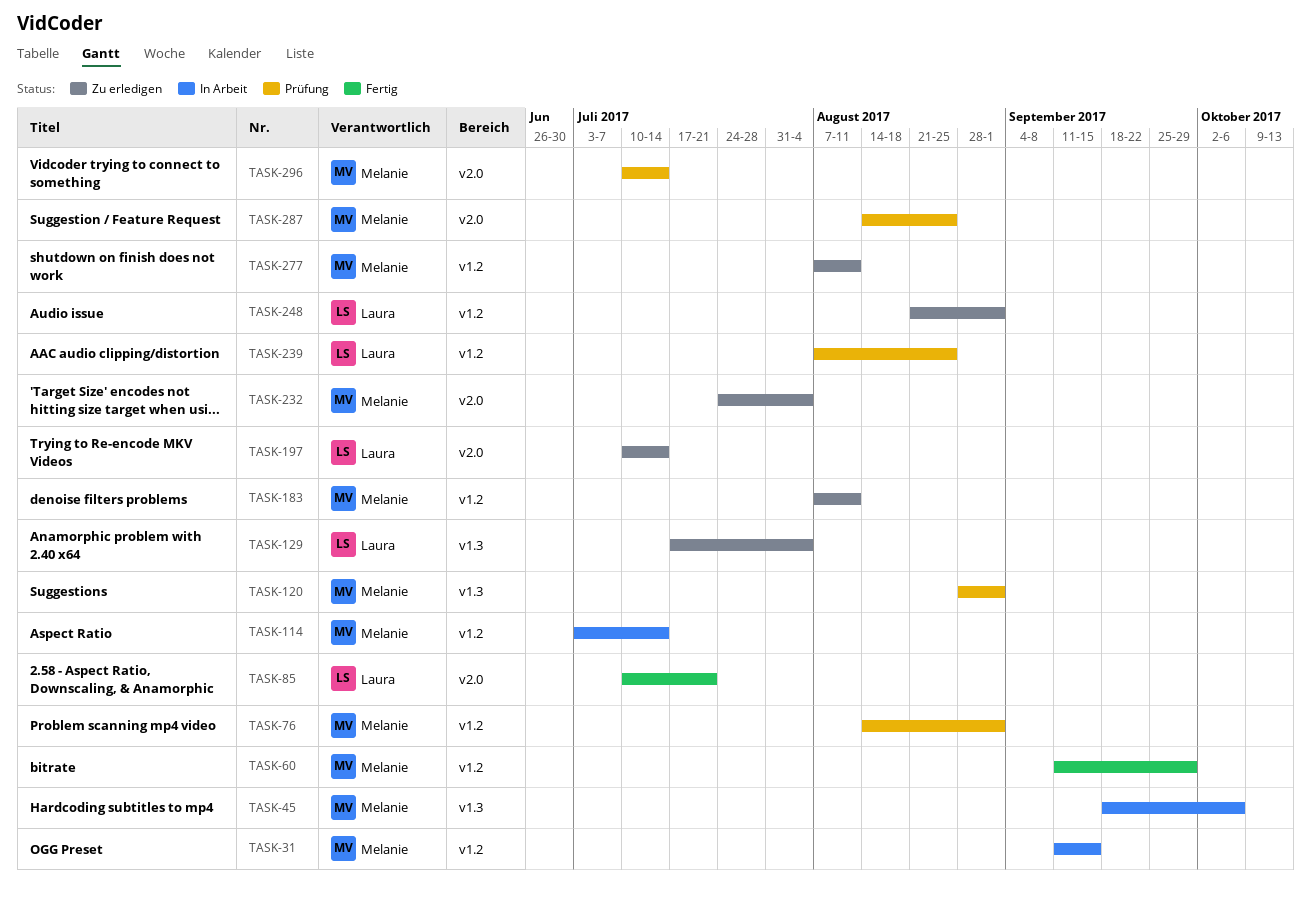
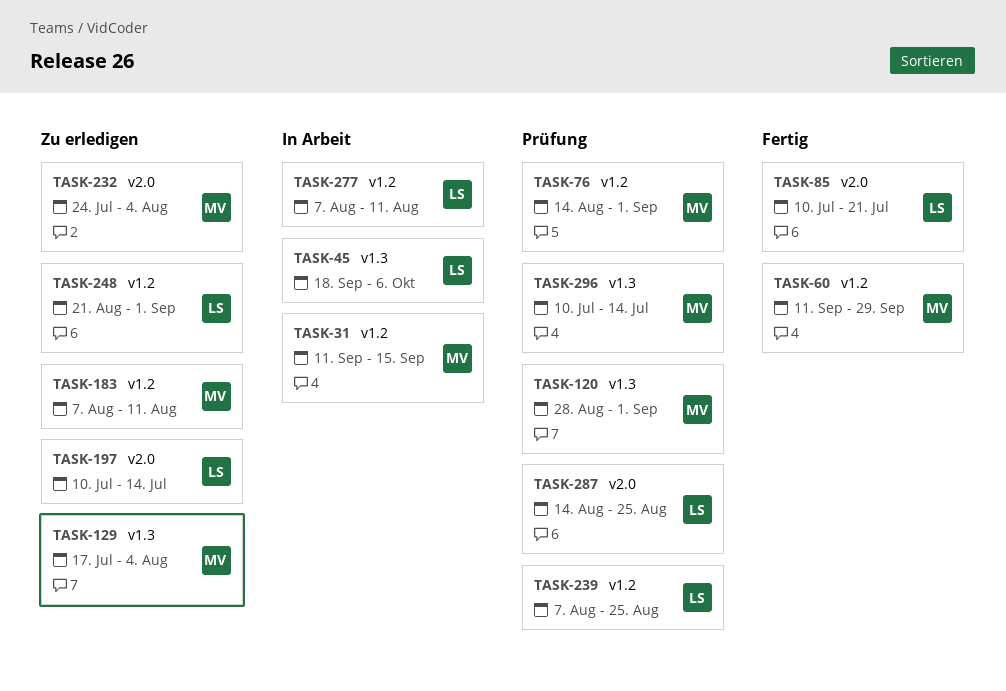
TASK-45, owner: Melanie -> Laura
TASK-114: present -> none
TASK-129, owner: Laura -> Melanie
TASK-277, status: Zu erledigen -> In Arbeit
TASK-277, owner: Melanie -> Laura
TASK-287, owner: Melanie -> Laura
TASK-296, label: v2.0 -> v1.3

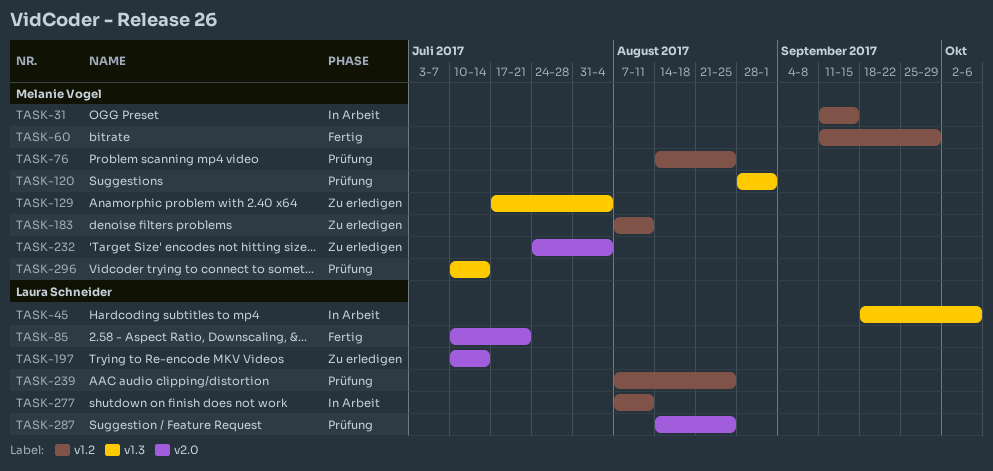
TASK-76, due: Sep 1 -> Aug 25
TASK-248: present -> none

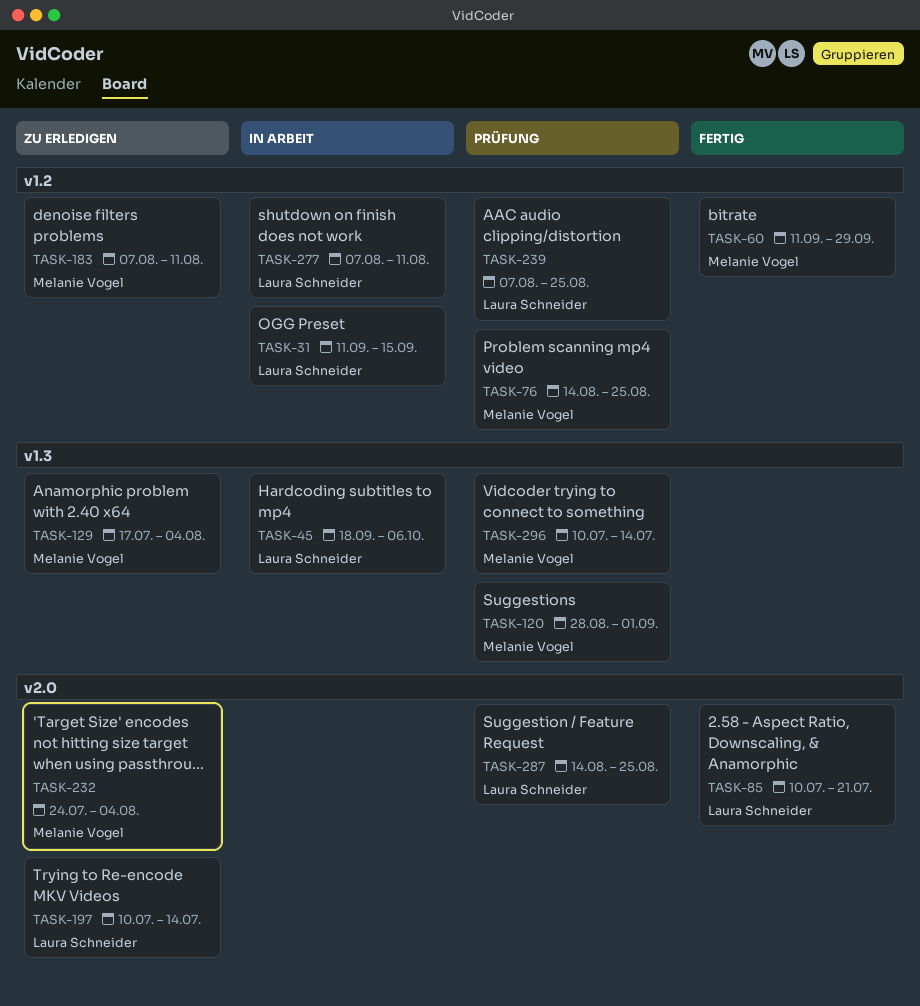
TASK-31, owner: Melanie Vogel -> Laura Schneider

